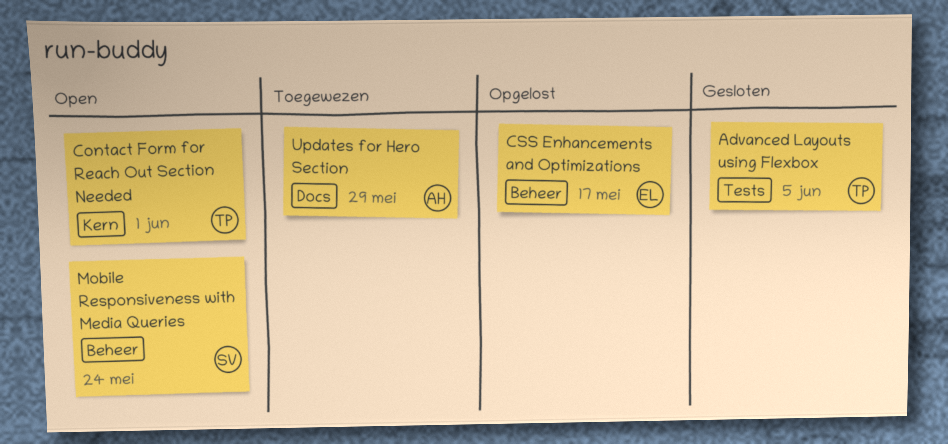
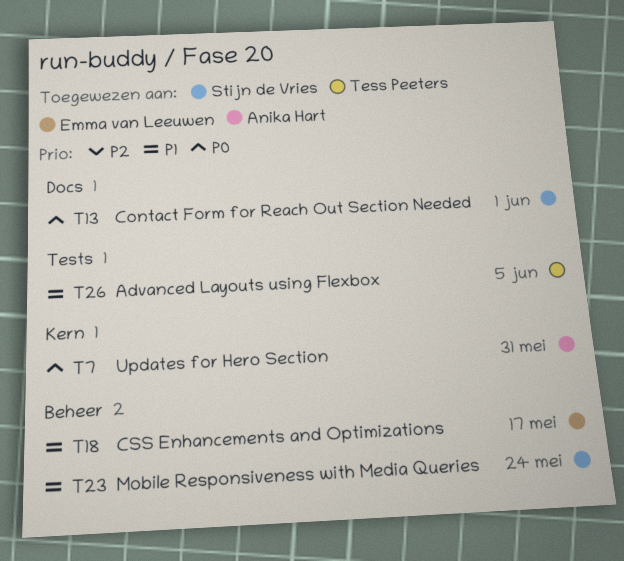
Contact Form for Reach Out Section Needed, owner: Tess Peeters -> Stijn de Vries
Contact Form for Reach Out Section Needed, label: Kern -> Docs
Updates for Hero Section, label: Docs -> Kern
Updates for Hero Section, due: May 29 -> May 31

